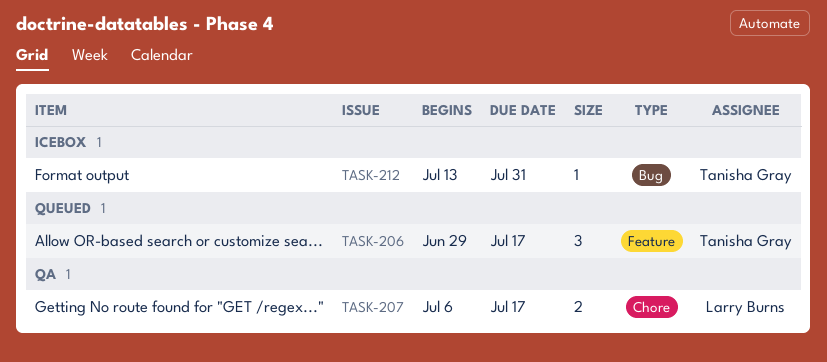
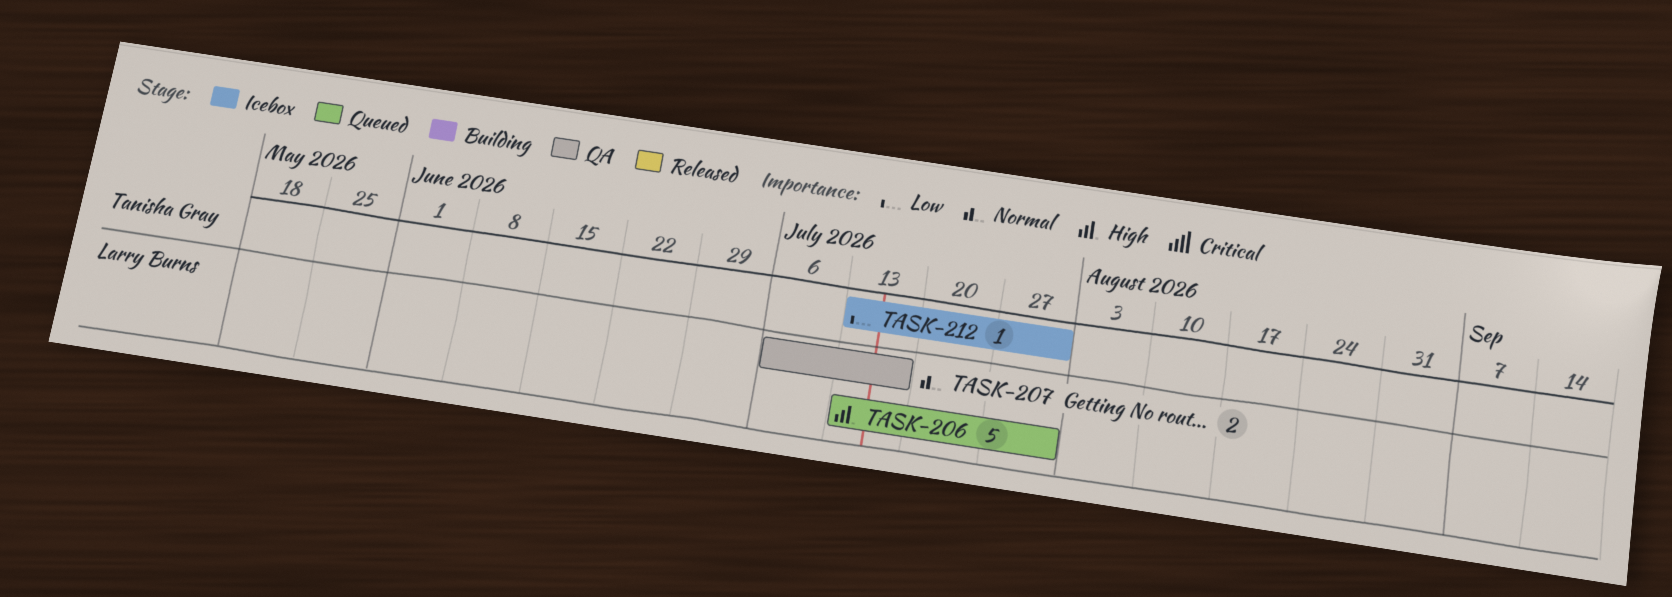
TASK-206, owner: Tanisha Gray -> Larry Burns
TASK-206, estimate: 3 -> 5
TASK-206, start: Jun 29 -> Jul 13
TASK-206, due: Jul 17 -> Jul 31

